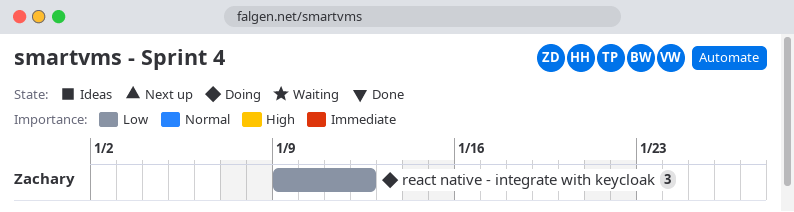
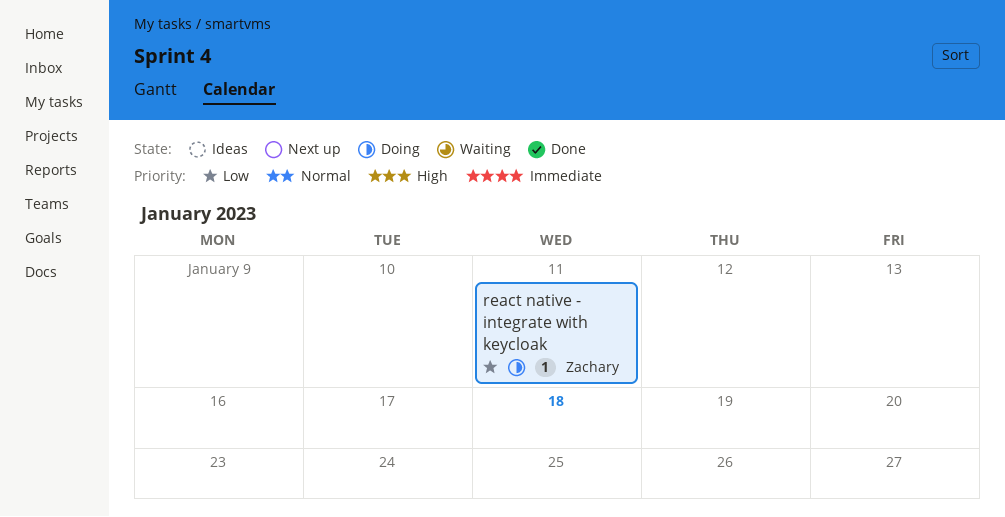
react native - integrate with keycloak, estimate: 3 -> 1
react native - integrate with keycloak, due: Jan 12 -> Jan 11

